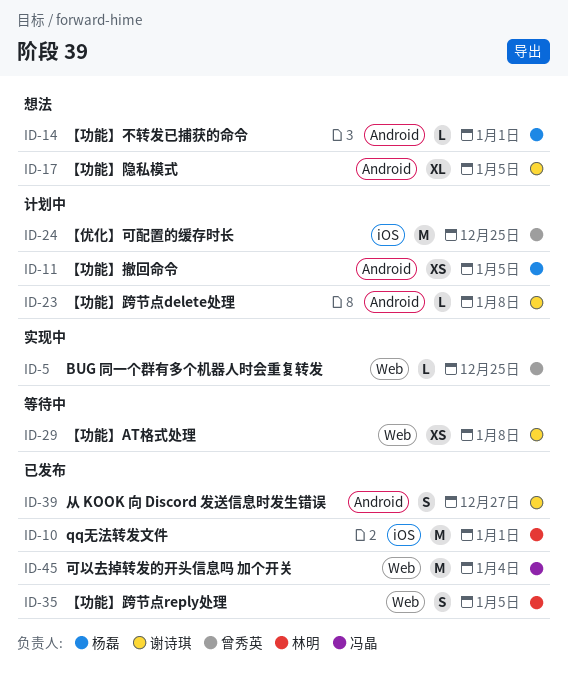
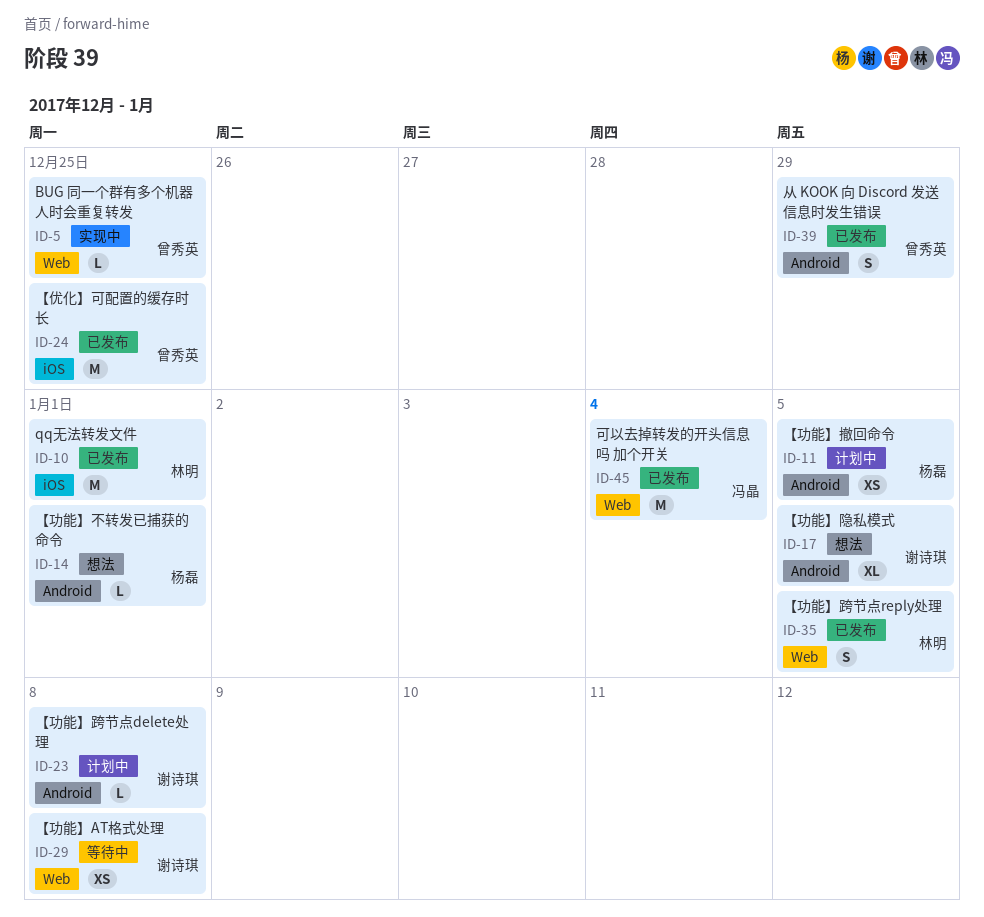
ID-24, status: 计划中 -> 已发布
ID-39, owner: 谢诗琪 -> 曾秀英
ID-39, due: Dec 27 -> Dec 29

